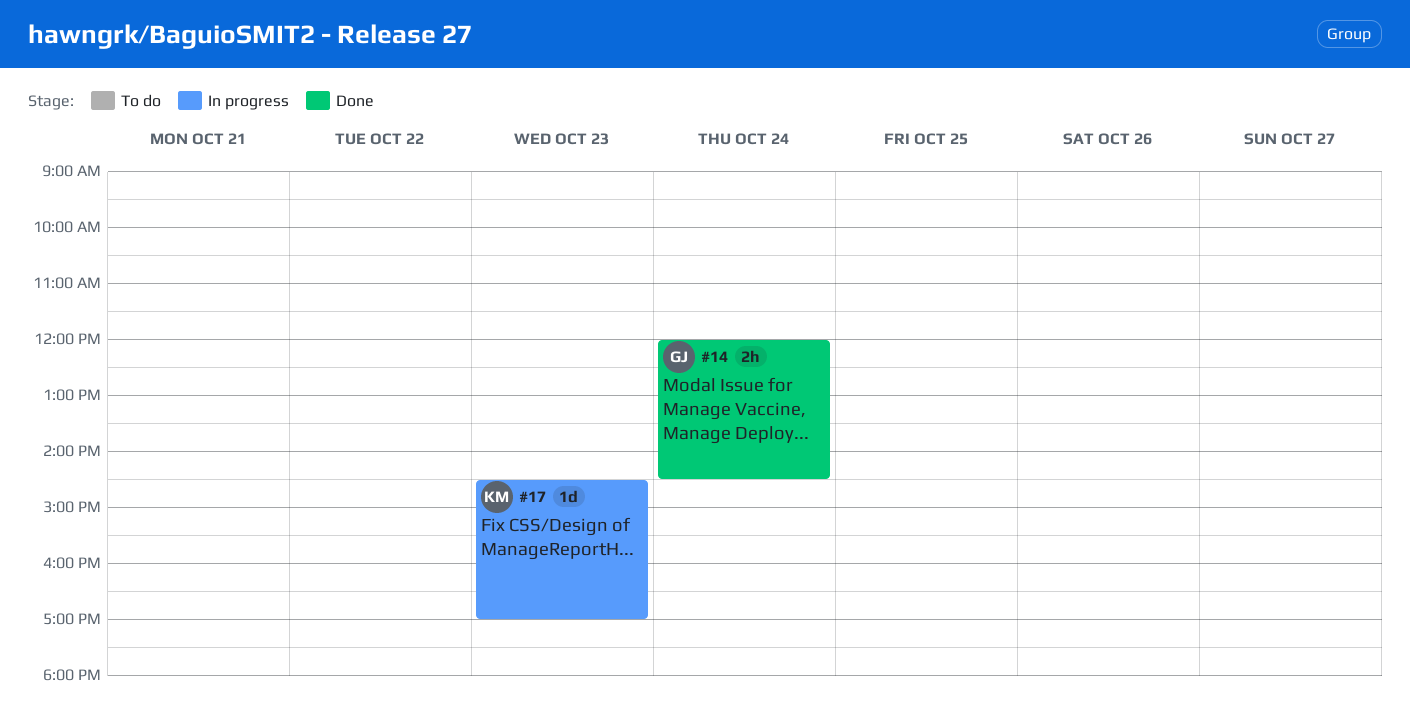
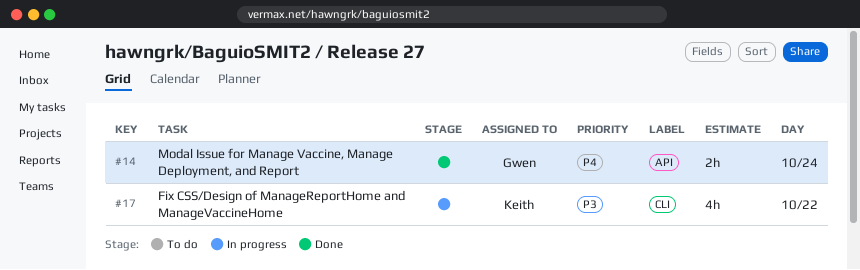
#17, estimate: 1d -> 4h
#17, day: Oct 23 -> Oct 22

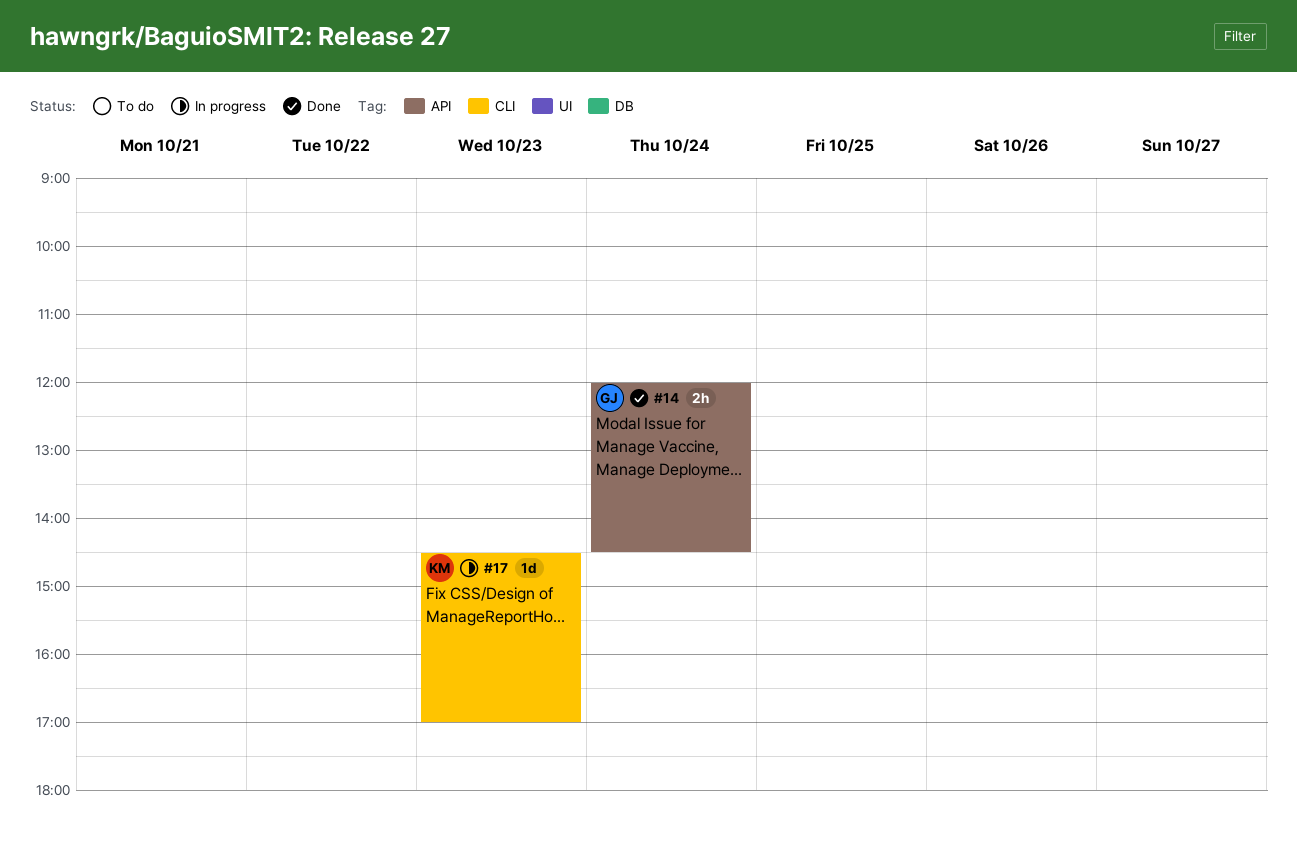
#17, estimate: 4h -> 1d
#17, day: Oct 22 -> Oct 23

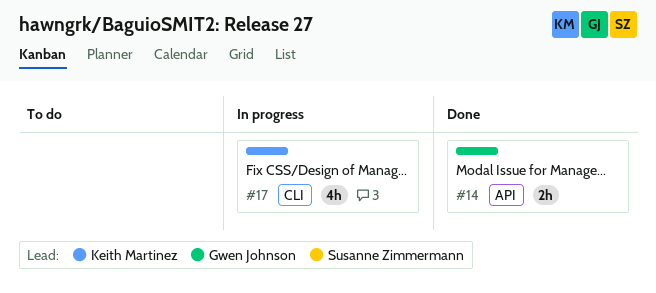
#17, estimate: 1d -> 4h

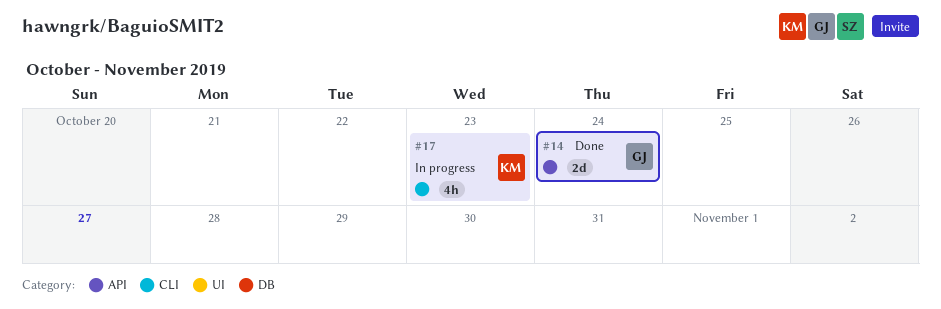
#14, estimate: 2h -> 2d

